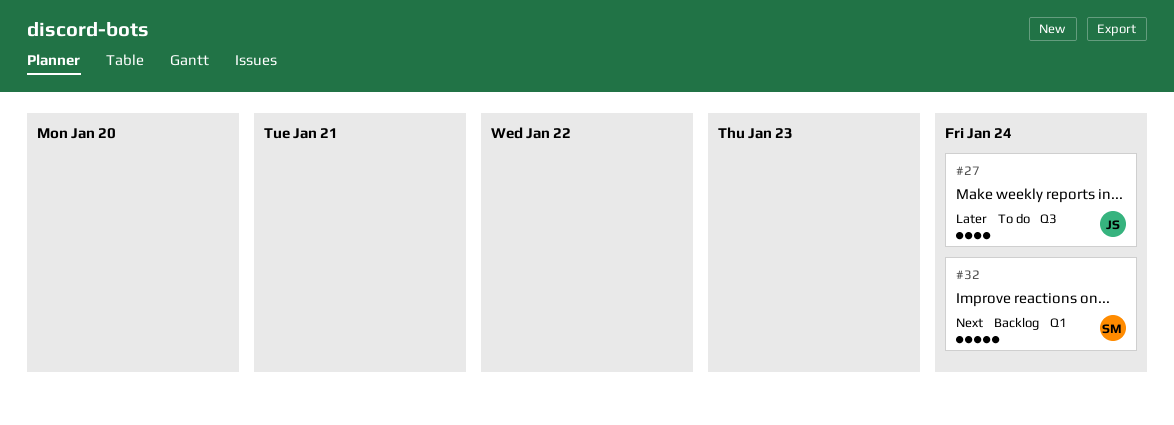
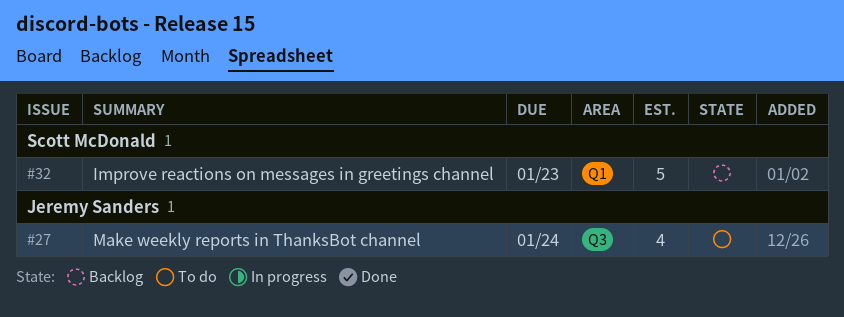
#32, due: Jan 24 -> Jan 23

